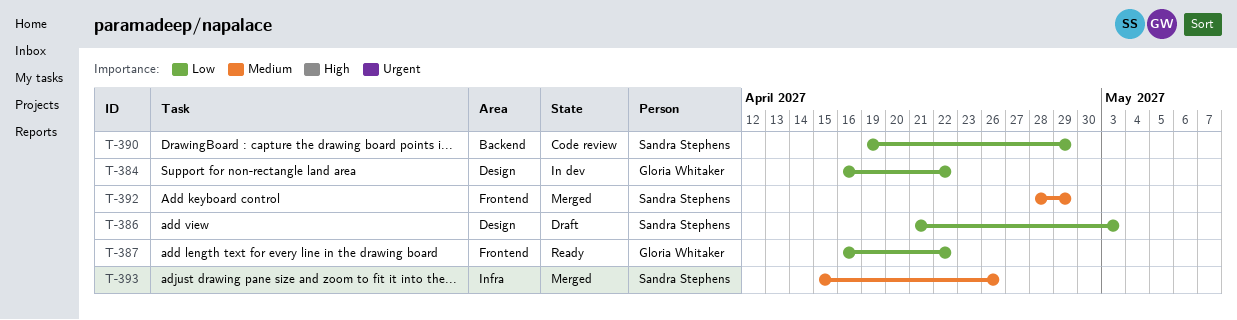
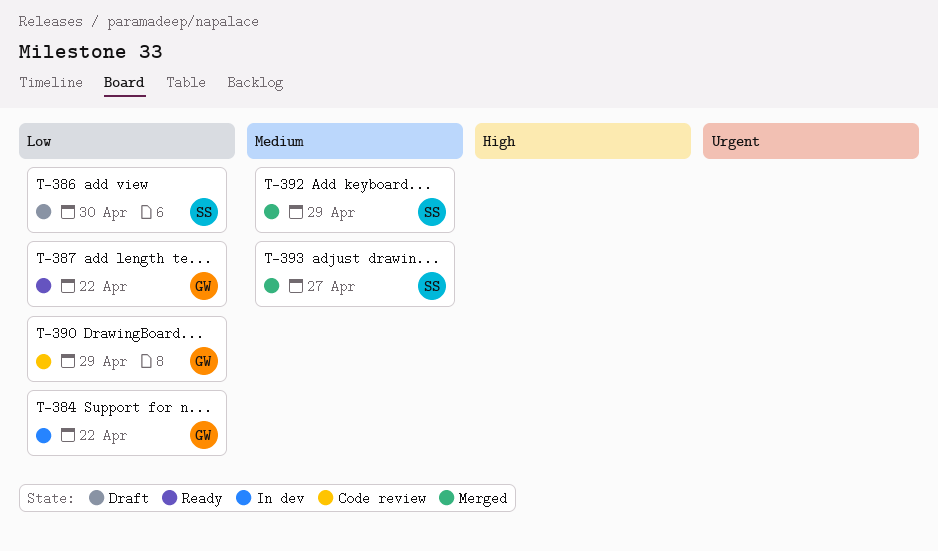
T-386, due: May 3 -> Apr 30
T-390, owner: Sandra Stephens -> Gloria Whitaker
T-393, due: Apr 26 -> Apr 27

